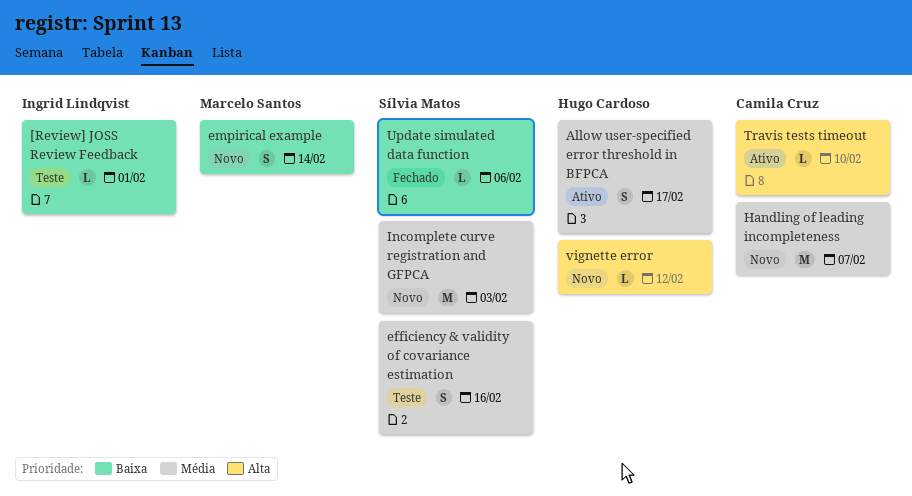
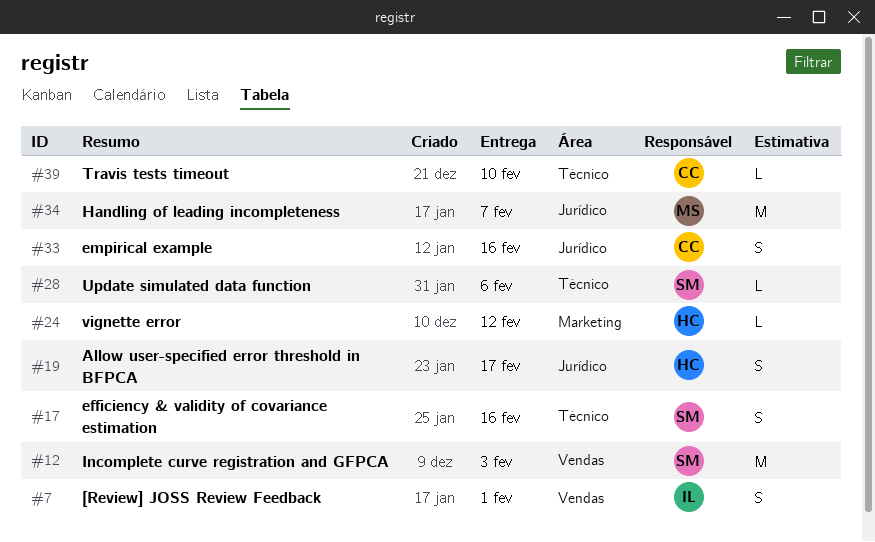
[Review] JOSS Review Feedback, estimate: L -> S
empirical example, owner: Marcelo Santos -> Camila Cruz
empirical example, due: Feb 14 -> Feb 16
Handling of leading incompleteness, owner: Camila Cruz -> Marcelo Santos

